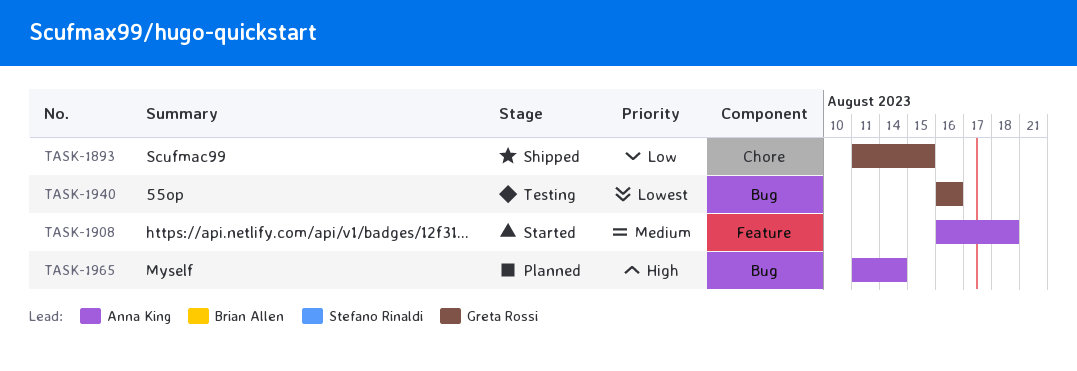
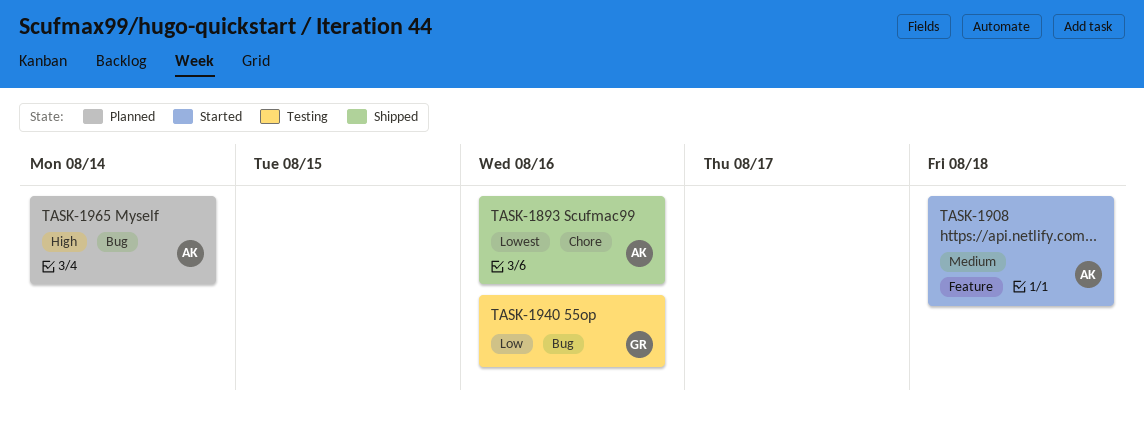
TASK-1893, owner: Greta Rossi -> Anna King
TASK-1893, priority: Low -> Lowest
TASK-1893, due: Aug 15 -> Aug 16
TASK-1940, priority: Lowest -> Low

